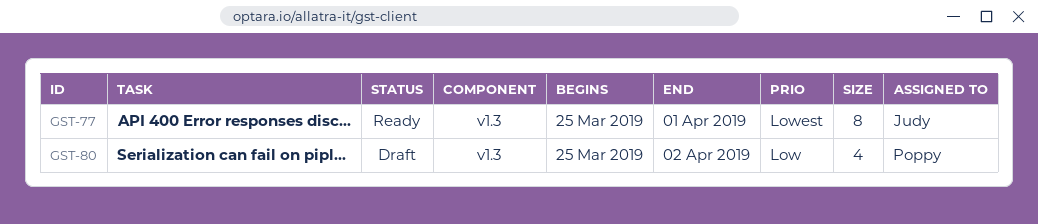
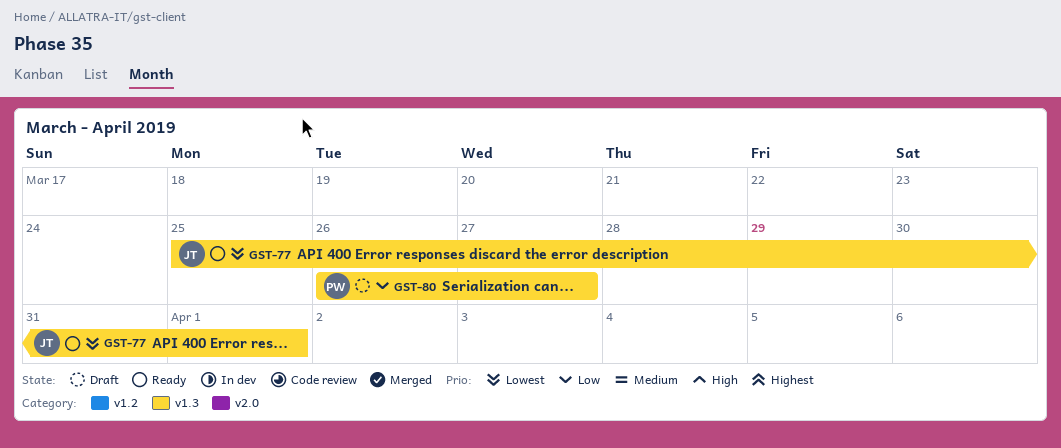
GST-80, start: Mar 25 -> Mar 26
GST-80, due: Apr 2 -> Mar 27

